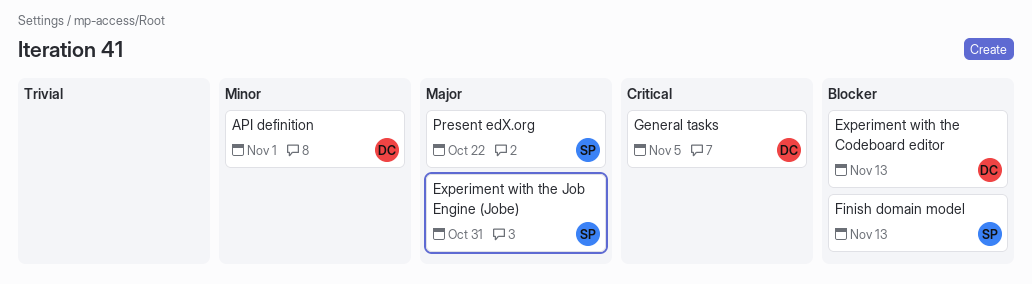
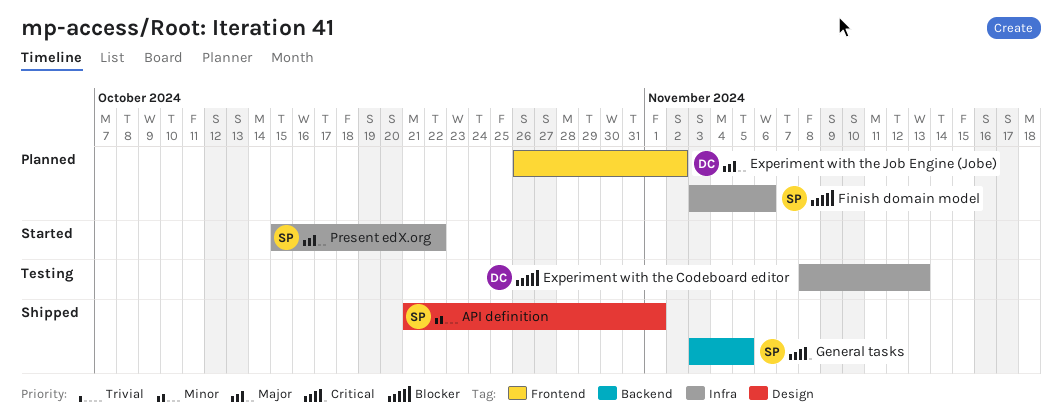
API definition, owner: DC -> SP
Experiment with the Job Engine (Jobe), owner: SP -> DC
Experiment with the Job Engine (Jobe), due: Oct 31 -> Nov 2
Finish domain model, due: Nov 13 -> Nov 6
General tasks, owner: DC -> SP

